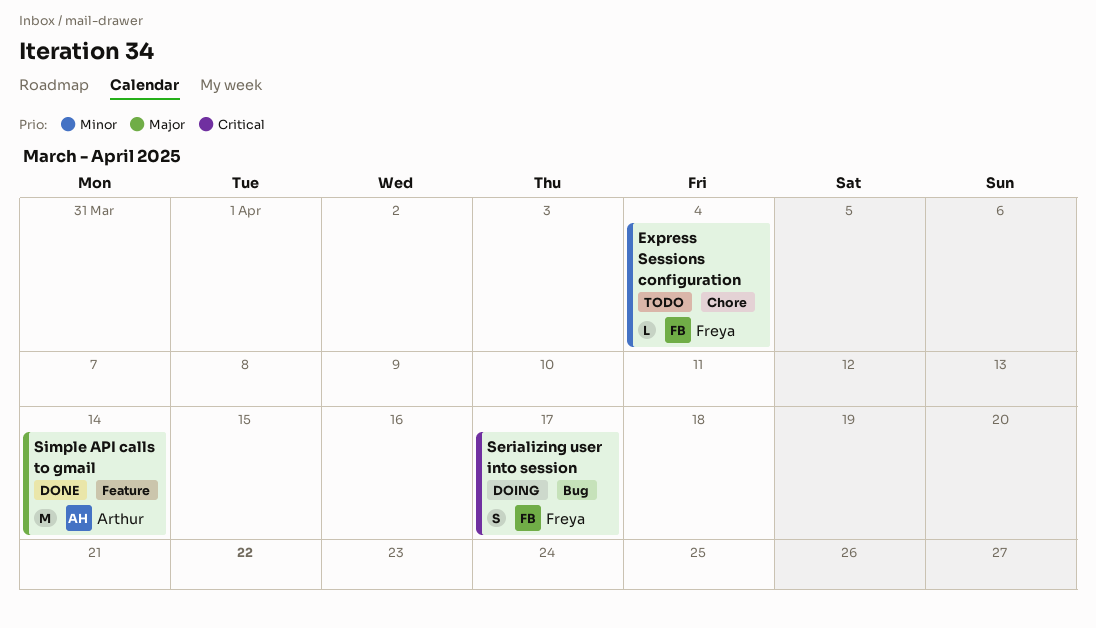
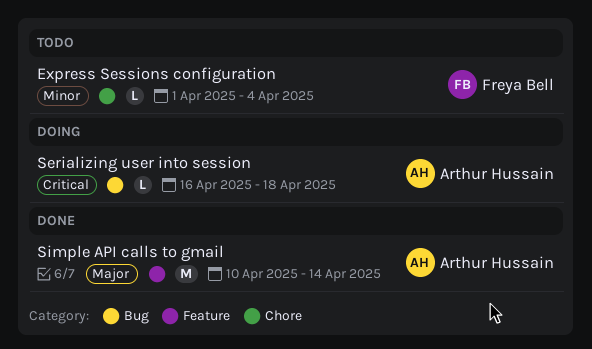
Serializing user into session, owner: Freya Bell -> Arthur Hussain
Serializing user into session, estimate: S -> L
Serializing user into session, due: Apr 17 -> Apr 18

